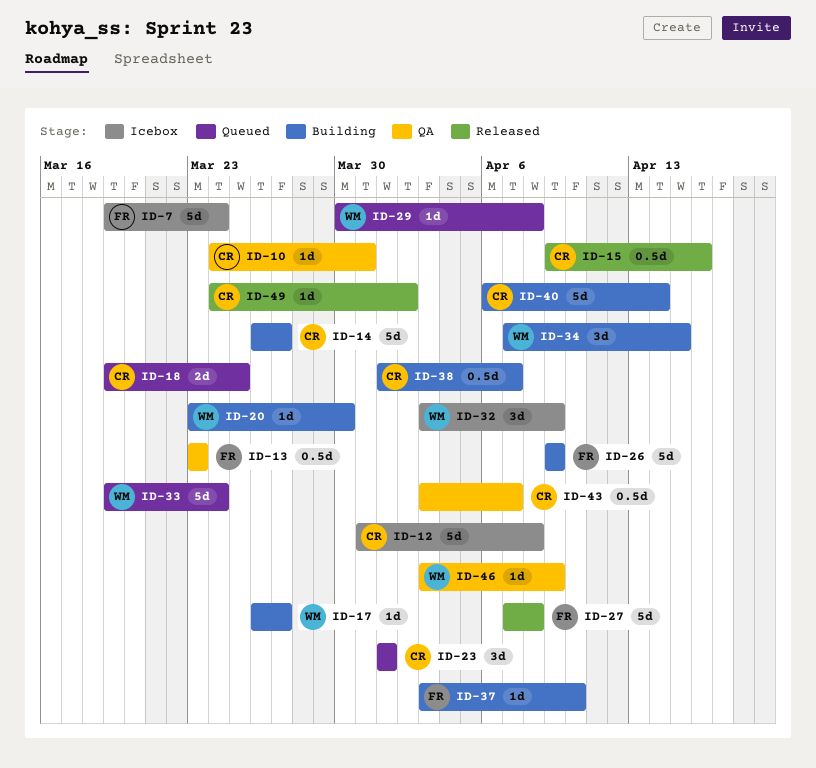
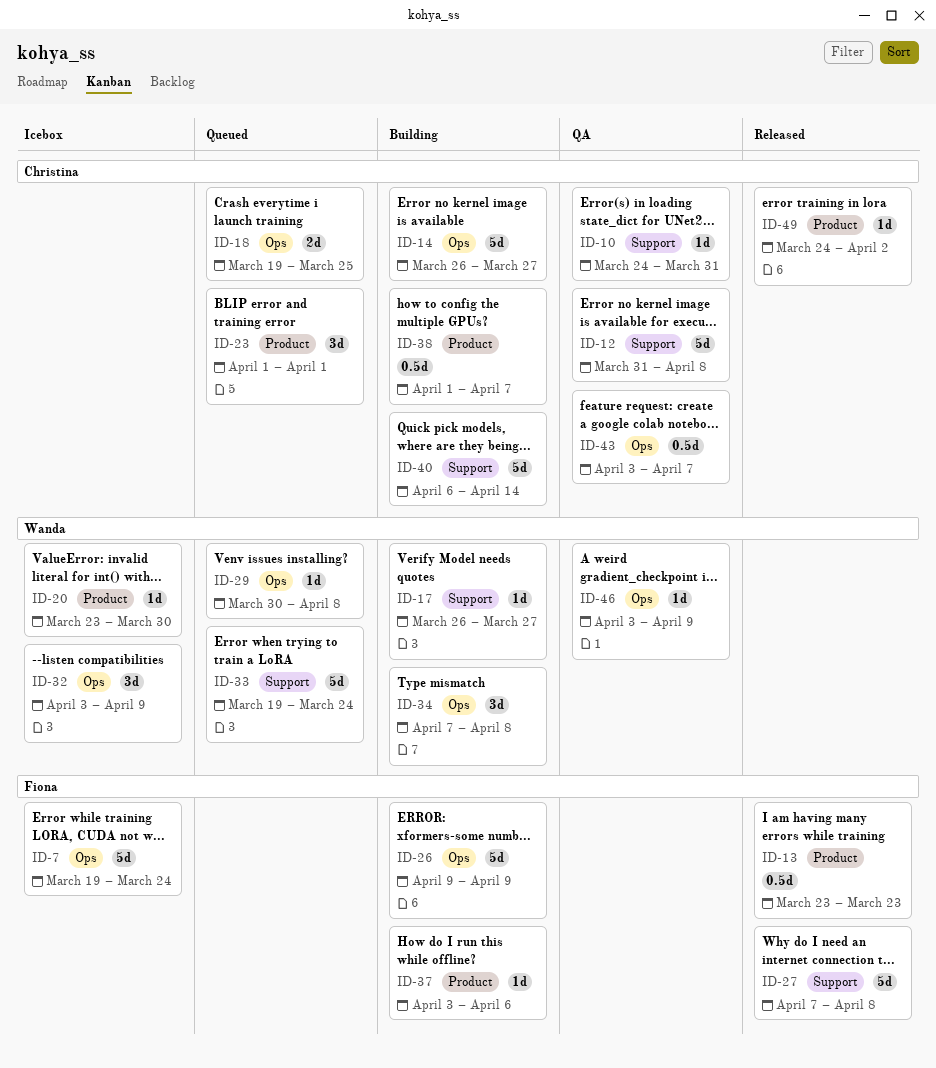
ID-12, status: Icebox -> QA
ID-13, status: QA -> Released
ID-15: present -> none
ID-20, status: Building -> Icebox
ID-34, due: Apr 15 -> Apr 8
ID-37, due: Apr 10 -> Apr 6

